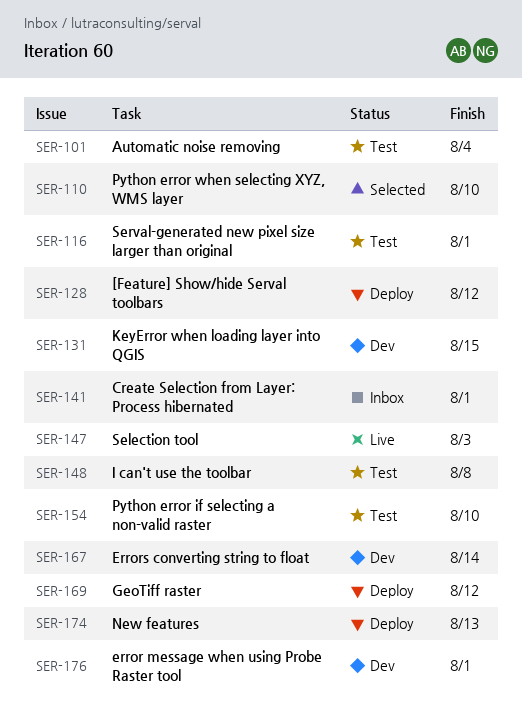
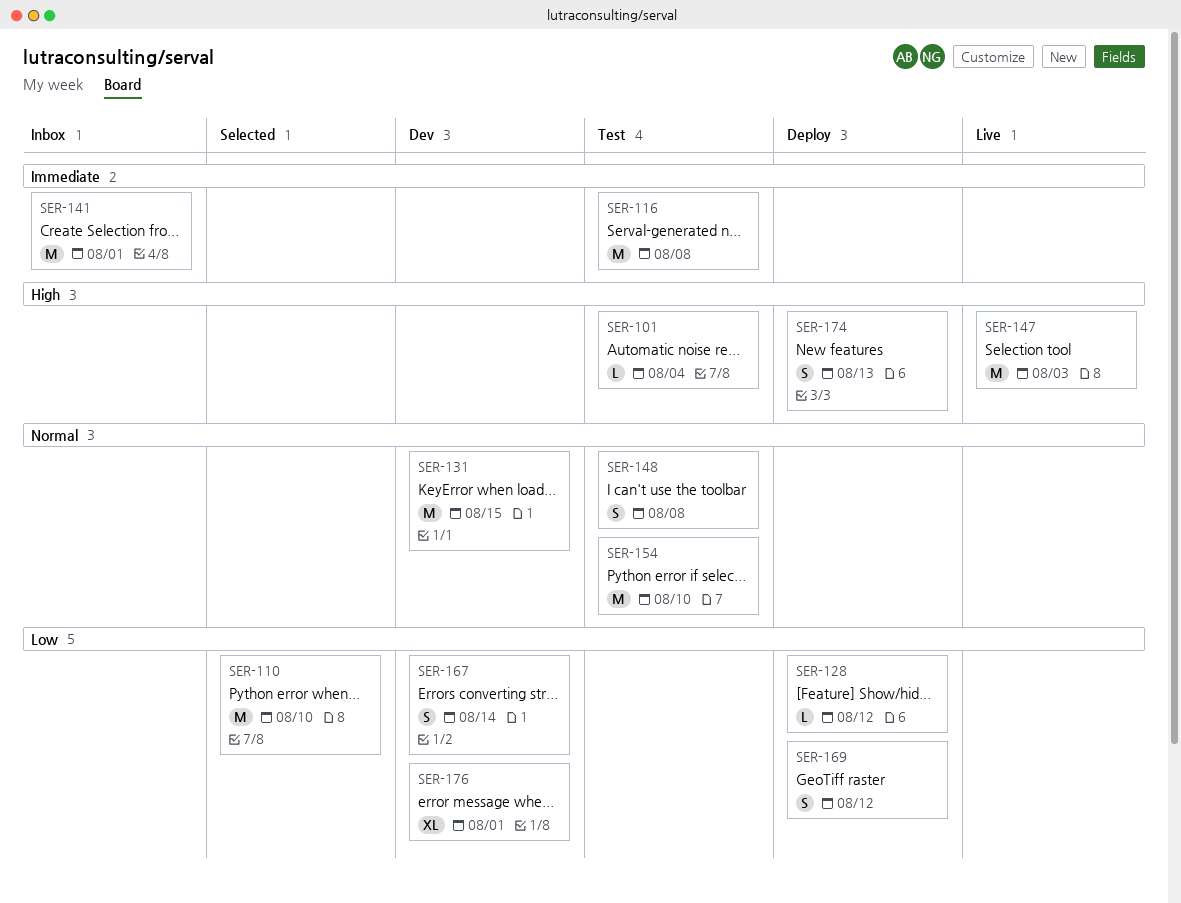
SER-116, due: Aug 1 -> Aug 8

